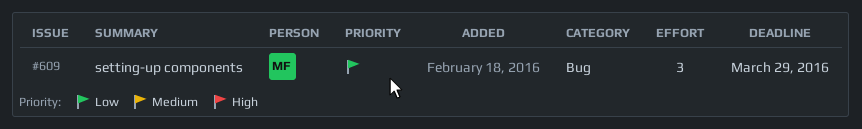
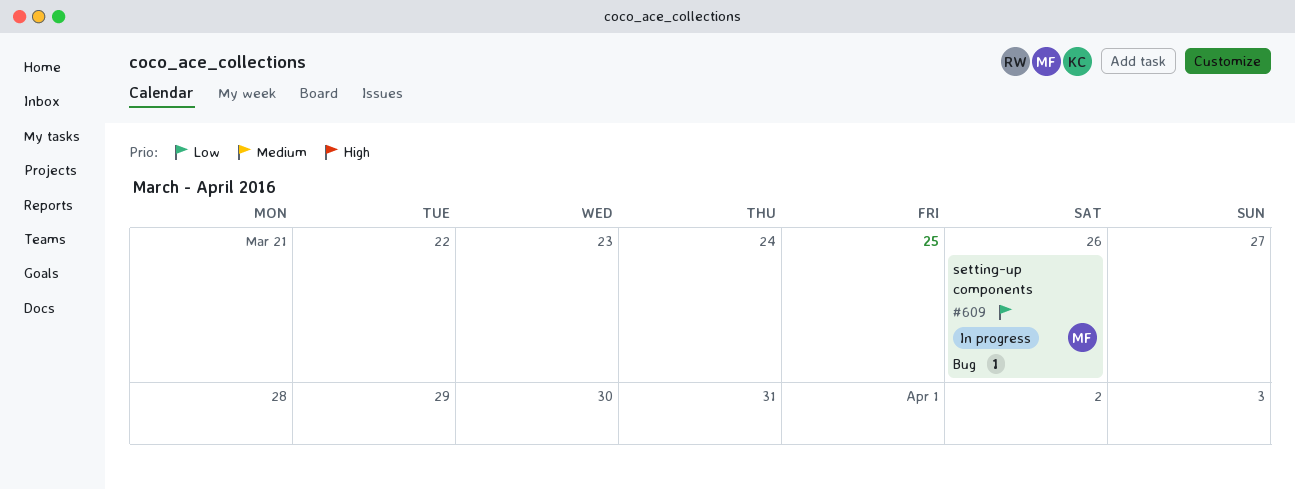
#609, estimate: 3 -> 1
#609, due: Mar 29 -> Mar 26

